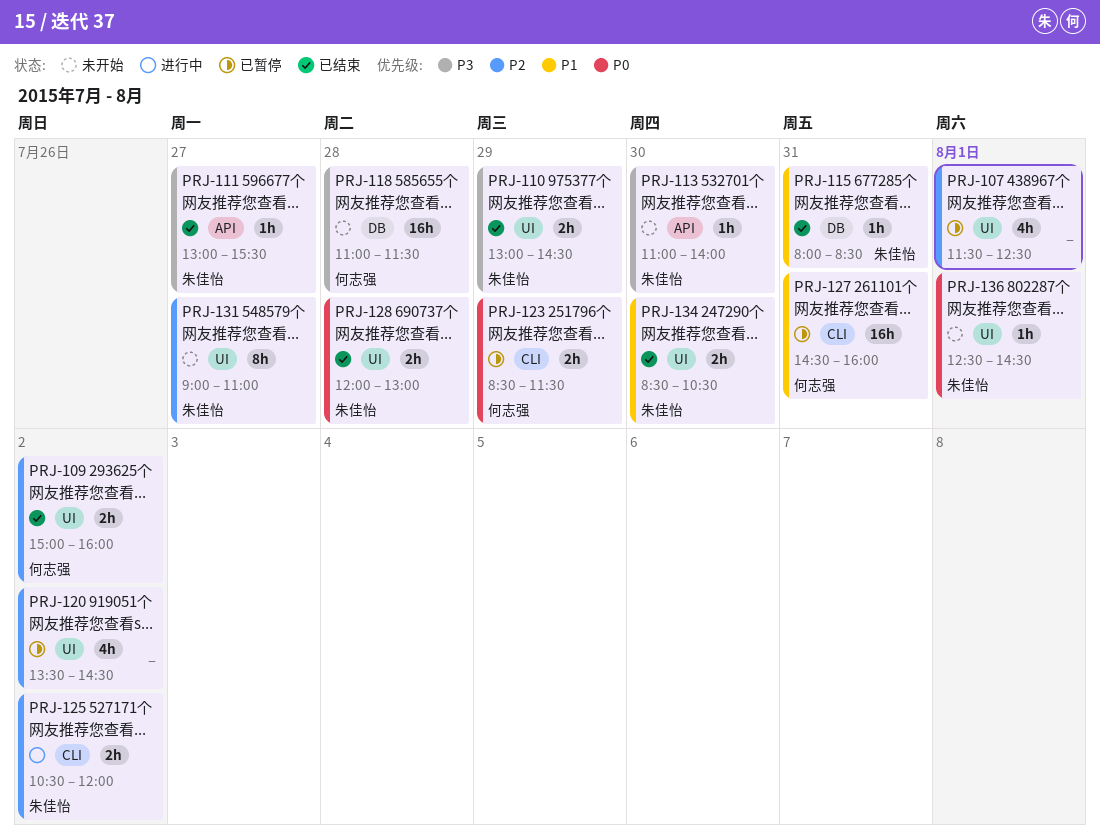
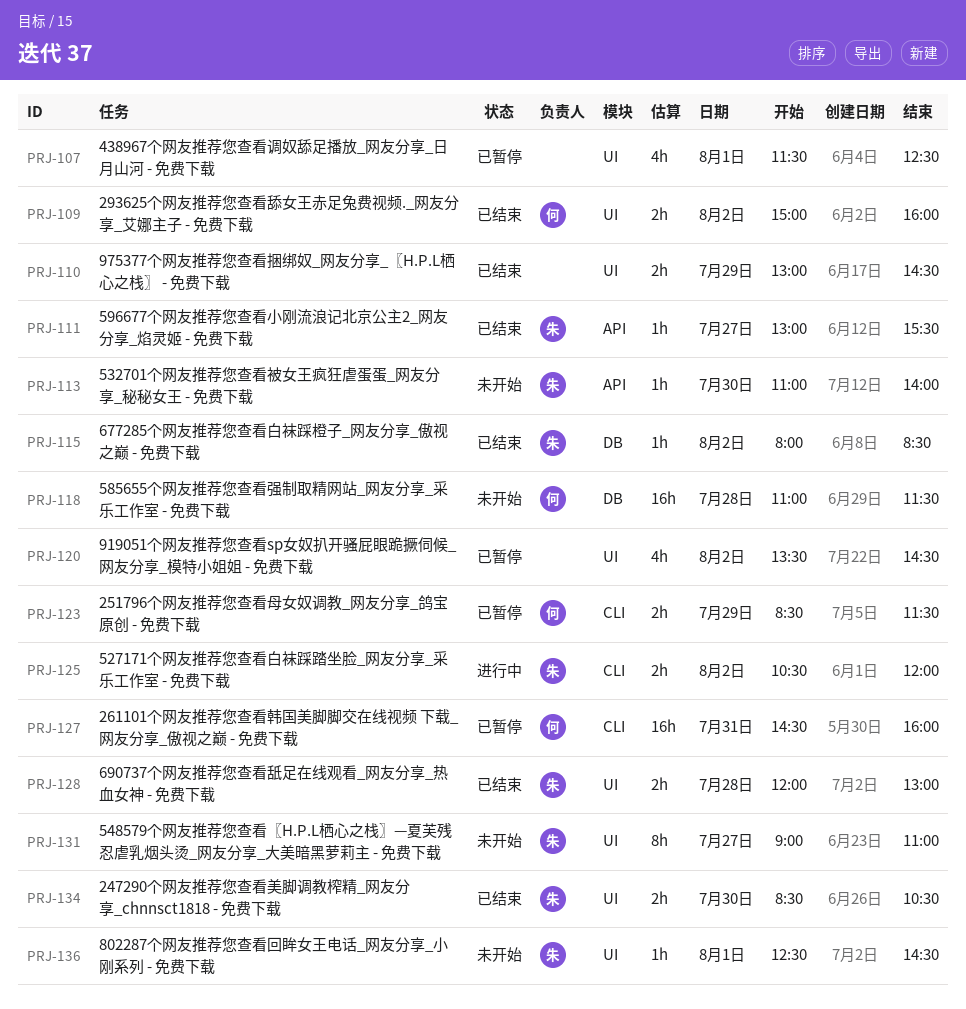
PRJ-110, owner: 朱佳怡 -> none
PRJ-115, day: Jul 31 -> Aug 2

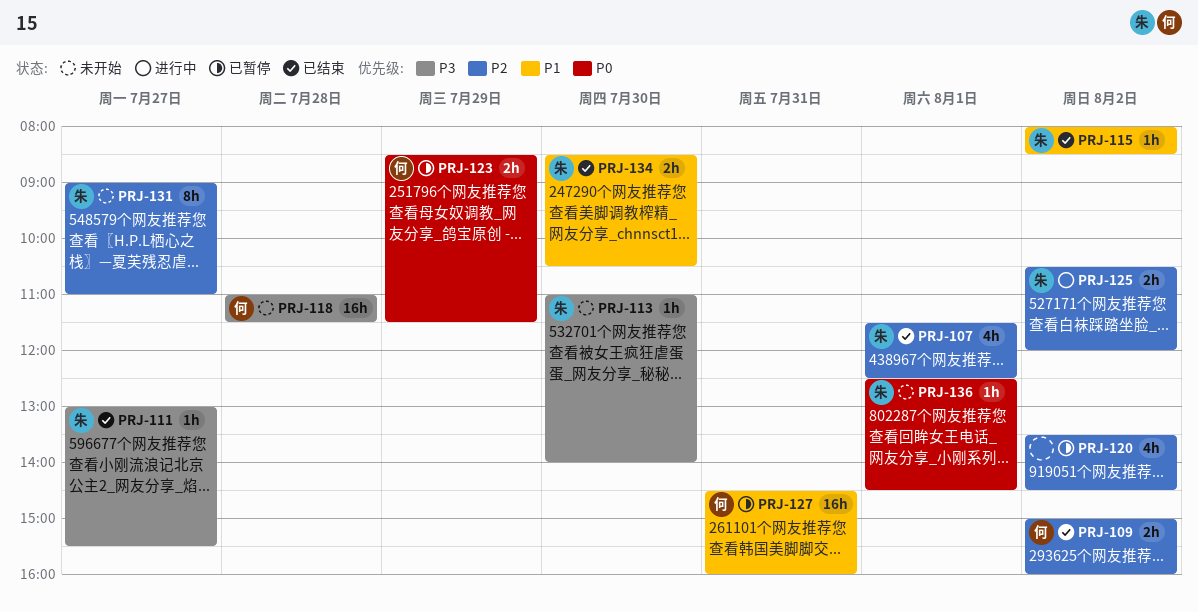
PRJ-107, status: 已暂停 -> 已结束
PRJ-107, owner: none -> 朱
PRJ-110: present -> none
PRJ-128: present -> none

